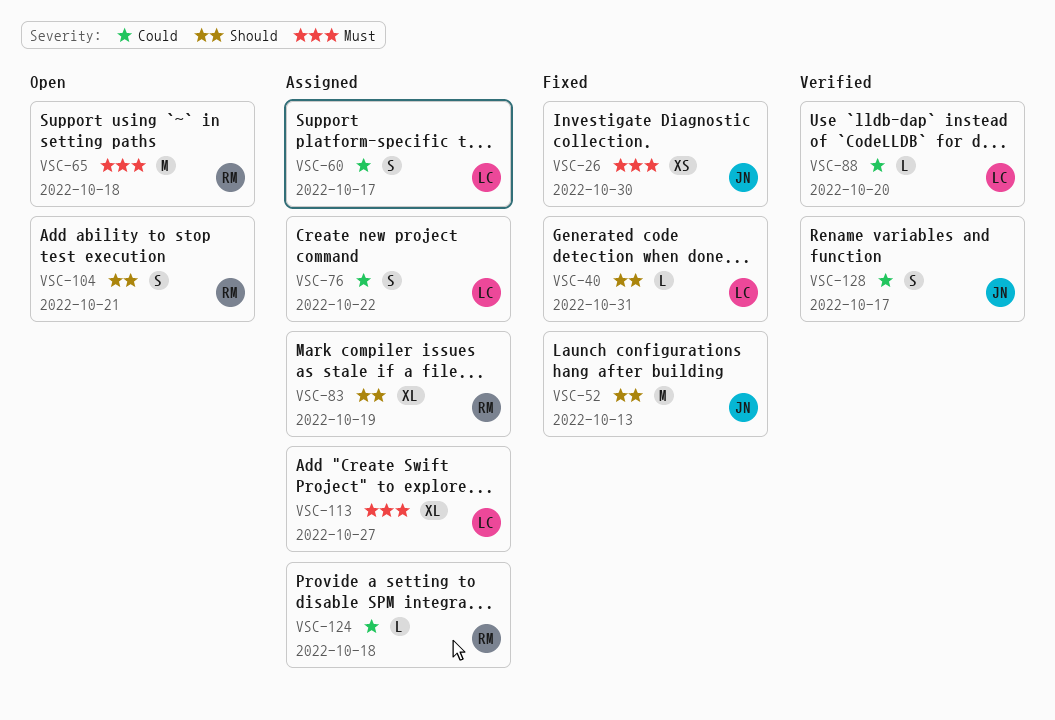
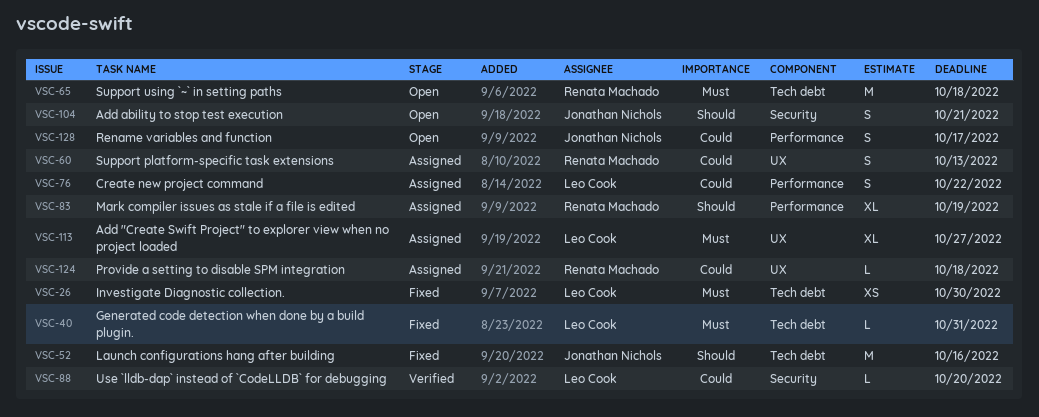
VSC-26, owner: Jonathan Nichols -> Leo Cook
VSC-40, priority: Should -> Must
VSC-52, due: Oct 13 -> Oct 16
VSC-60, owner: Leo Cook -> Renata Machado
VSC-60, due: Oct 17 -> Oct 13
VSC-104, owner: Renata Machado -> Jonathan Nichols
VSC-128, status: Verified -> Open

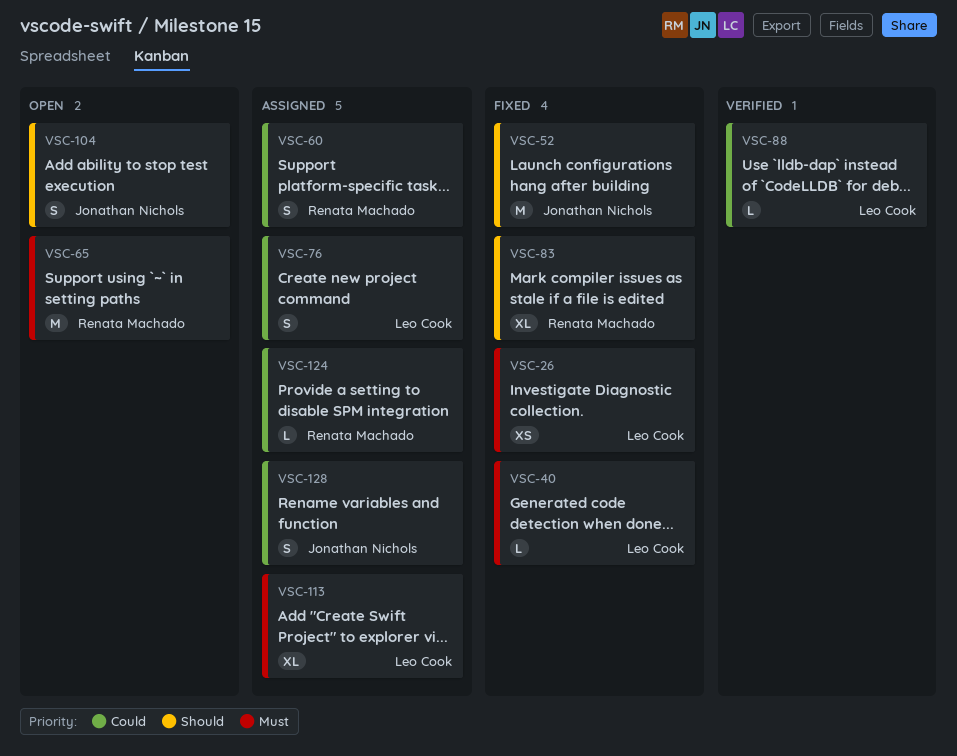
VSC-83, status: Assigned -> Fixed
VSC-128, status: Open -> Assigned

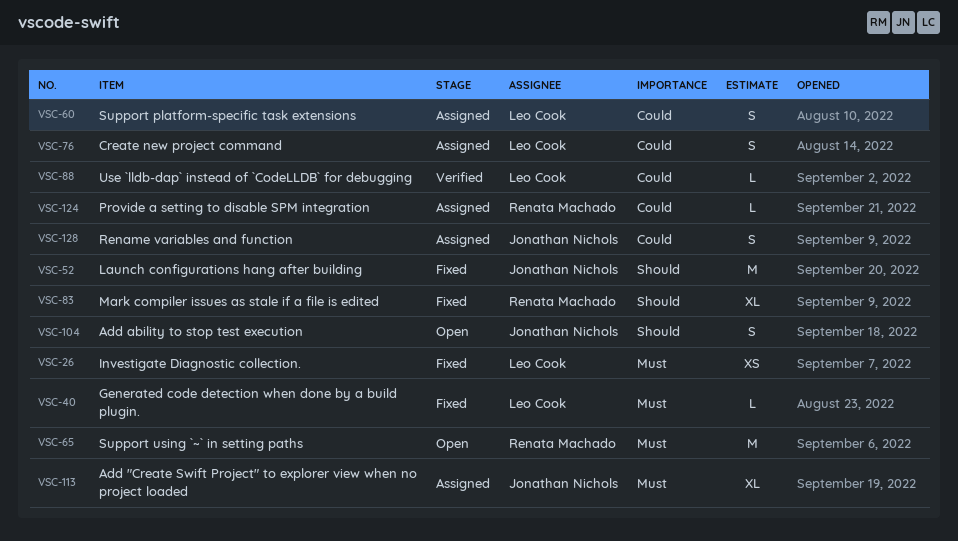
VSC-60, owner: Renata Machado -> Leo Cook
VSC-113, owner: Leo Cook -> Jonathan Nichols

